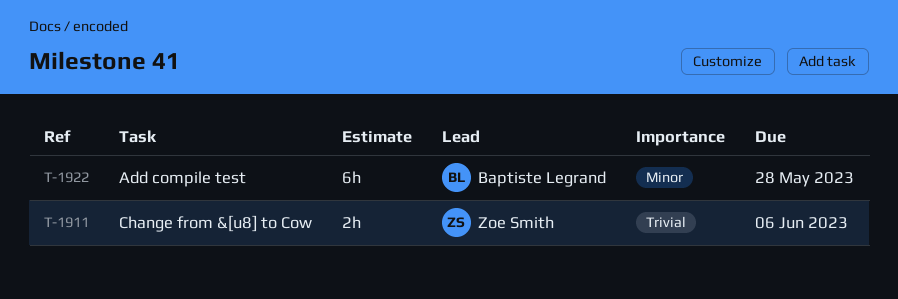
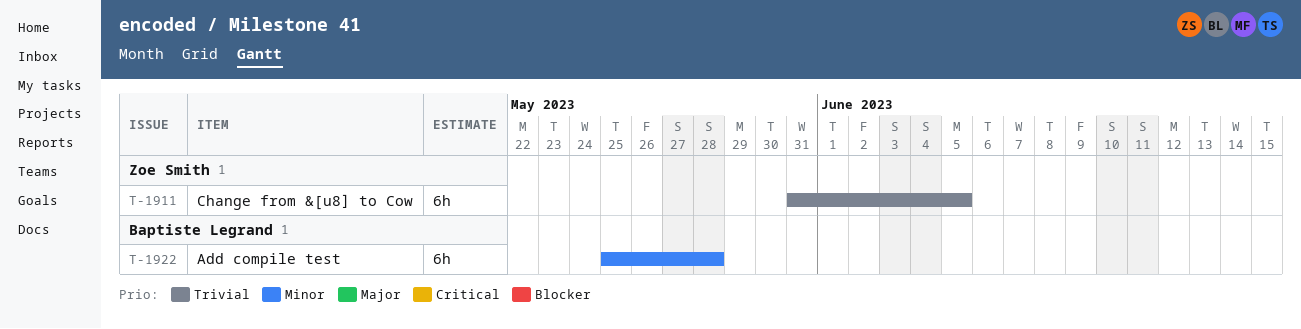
T-1911, estimate: 2h -> 6h
T-1911, due: Jun 6 -> Jun 5

